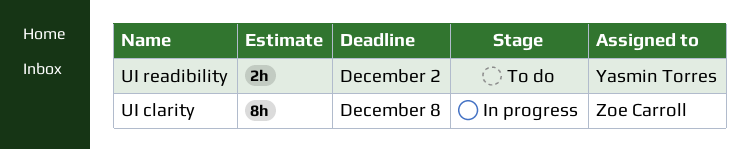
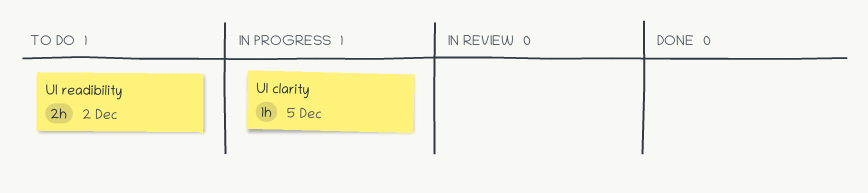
UI clarity, estimate: 8h -> 1h
UI clarity, due: Dec 8 -> Dec 5

